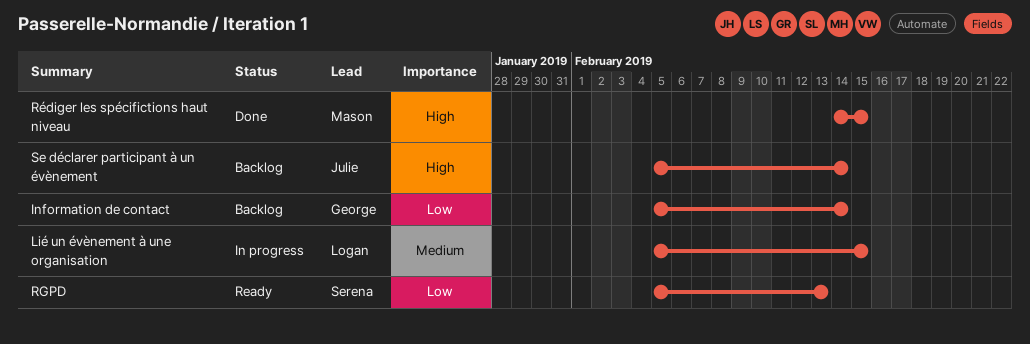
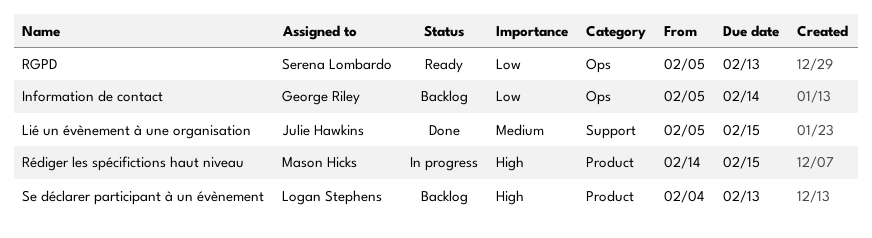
Lié un évènement à une organisation, status: In progress -> Done
Lié un évènement à une organisation, owner: Logan Stephens -> Julie Hawkins
Rédiger les spécifictions haut niveau, status: Done -> In progress
Se déclarer participant à un évènement, owner: Julie Hawkins -> Logan Stephens
Se déclarer participant à un évènement, start: Feb 5 -> Feb 4
Se déclarer participant à un évènement, due: Feb 14 -> Feb 13

